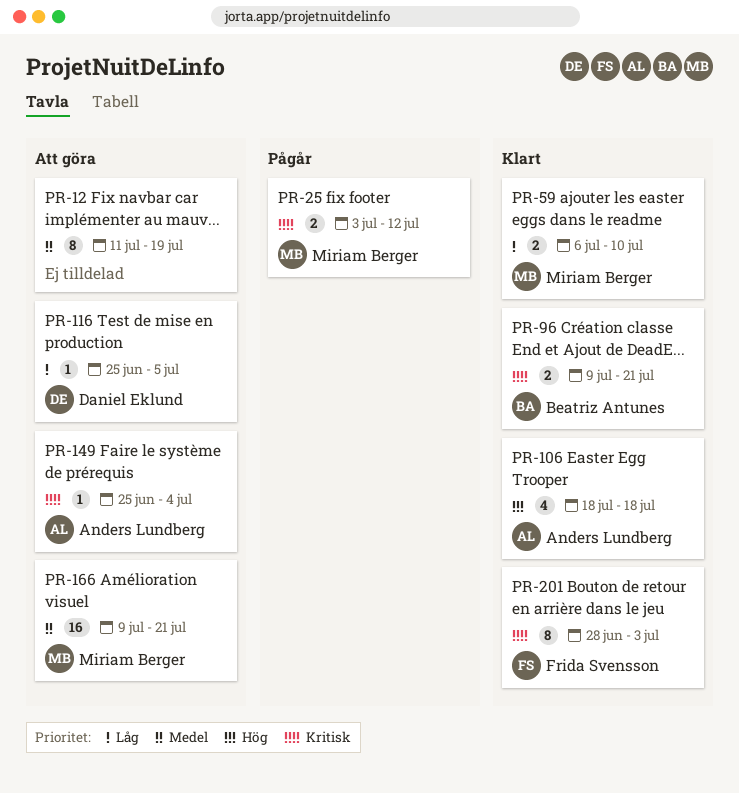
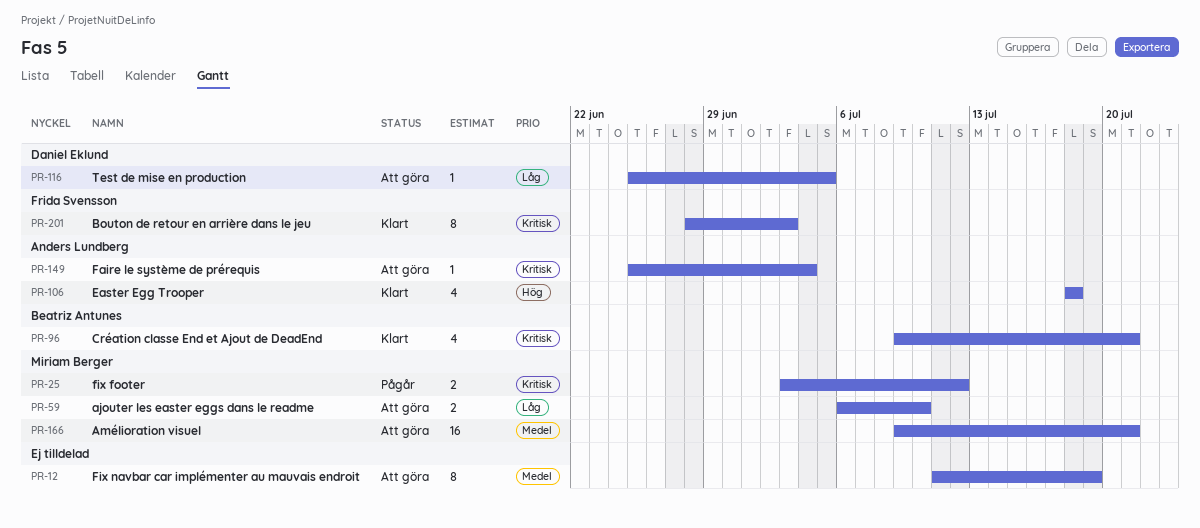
PR-59, status: Klart -> Att göra
PR-96, estimate: 2 -> 4

